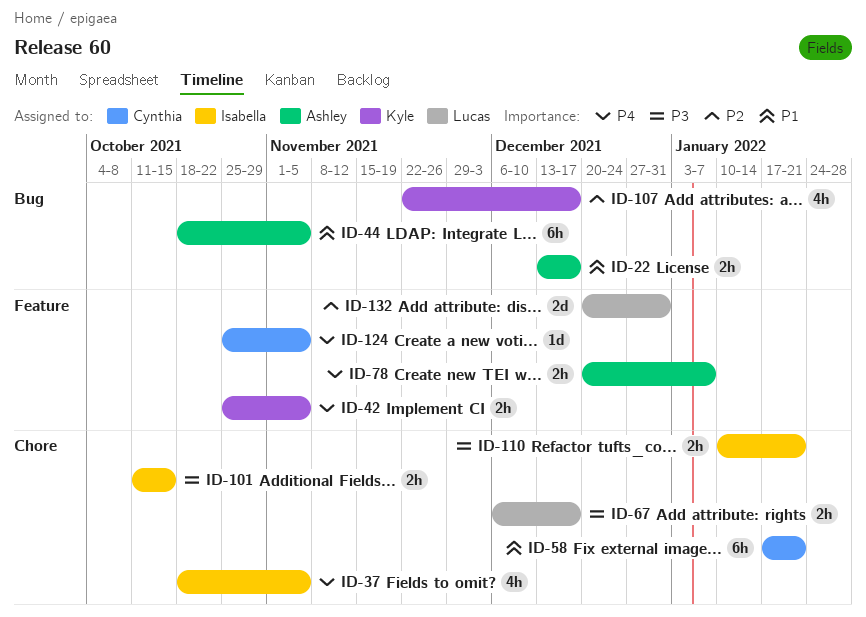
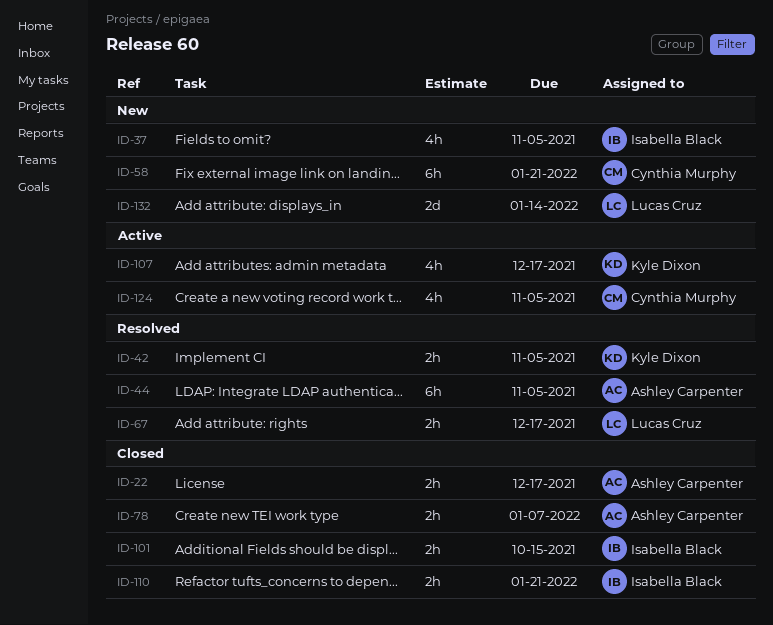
ID-124, estimate: 1d -> 4h
ID-132, due: Dec 31 -> Jan 14

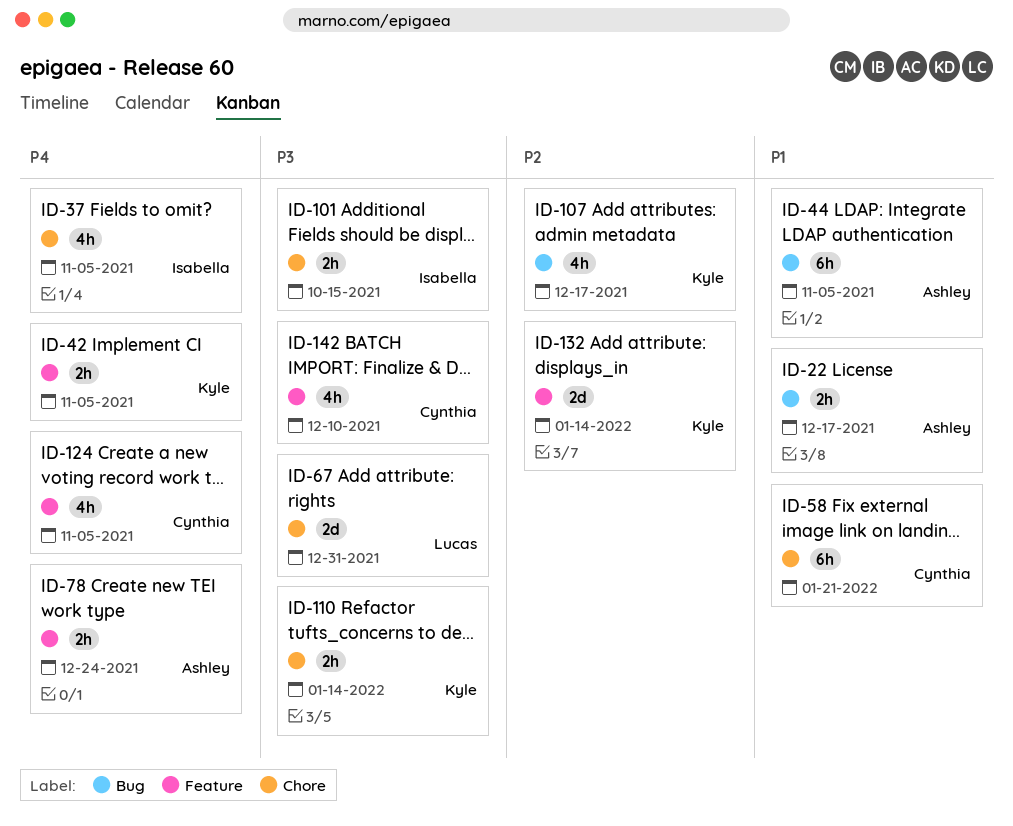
ID-67, estimate: 2h -> 2d
ID-67, due: Dec 17 -> Dec 31
ID-78, due: Jan 7 -> Dec 24
ID-110, owner: Isabella Black -> Kyle Dixon
ID-110, due: Jan 21 -> Jan 14
ID-132, owner: Lucas Cruz -> Kyle Dixon
ID-142: none -> present

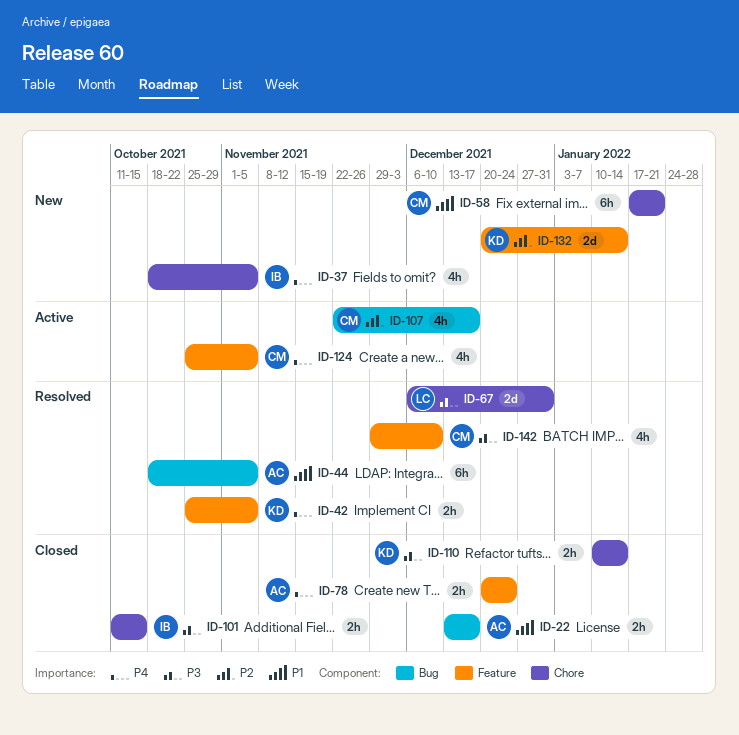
ID-107, owner: Kyle -> Cynthia

